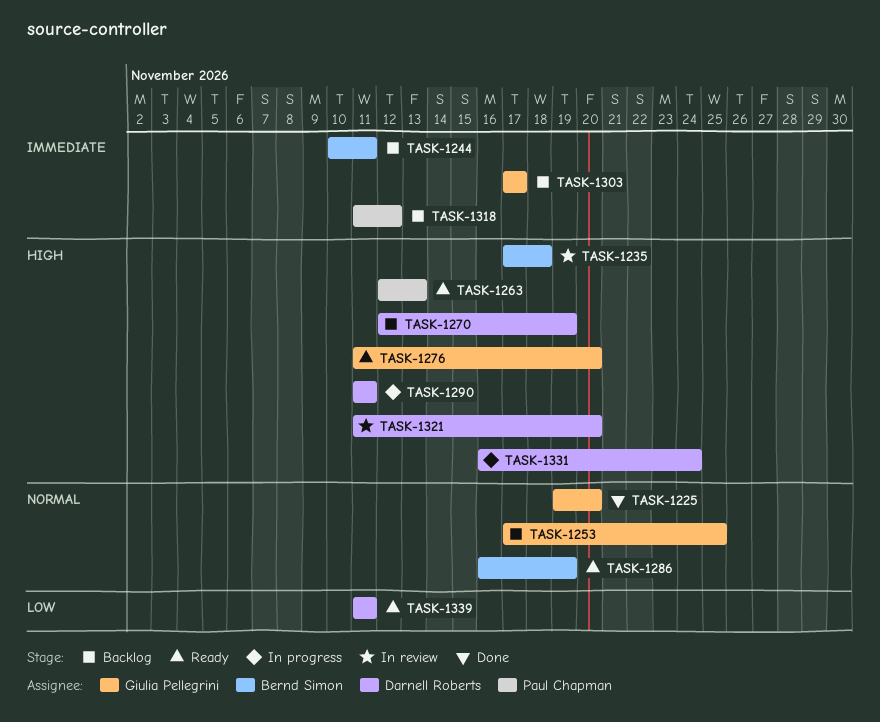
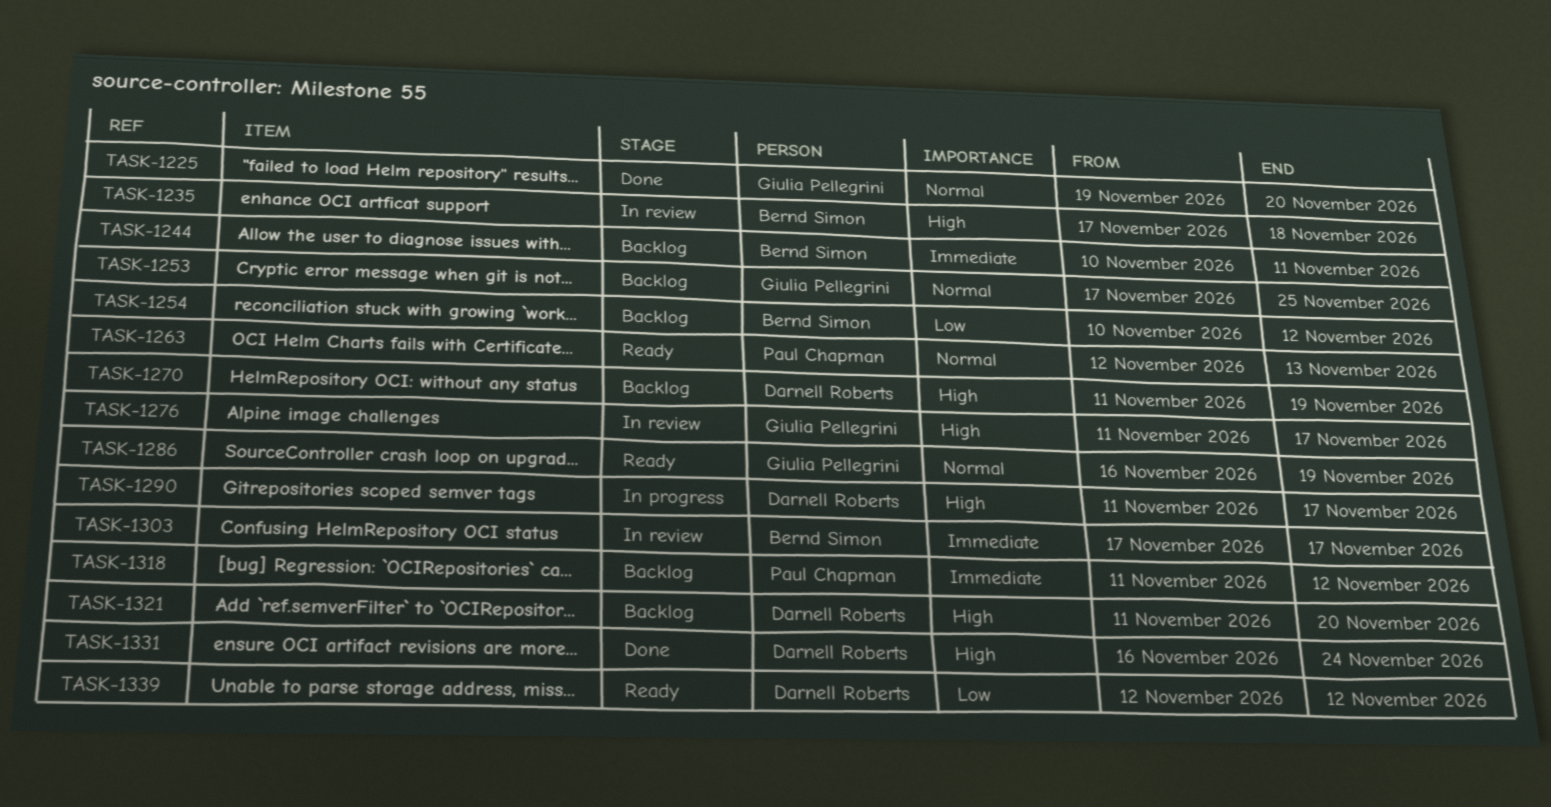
TASK-1254: none -> present
TASK-1263, priority: High -> Normal
TASK-1270, start: Nov 12 -> Nov 11
TASK-1276, status: Ready -> In review
TASK-1276, due: Nov 20 -> Nov 17
TASK-1286, owner: Bernd Simon -> Giulia Pellegrini
TASK-1290, due: Nov 11 -> Nov 17
TASK-1303, status: Backlog -> In review
TASK-1303, owner: Giulia Pellegrini -> Bernd Simon
TASK-1321, status: In review -> Backlog
TASK-1331, status: In progress -> Done
TASK-1339, start: Nov 11 -> Nov 12
TASK-1339, due: Nov 11 -> Nov 12

